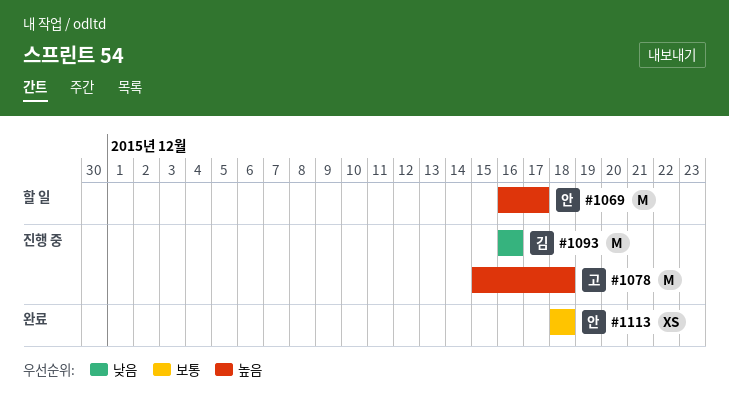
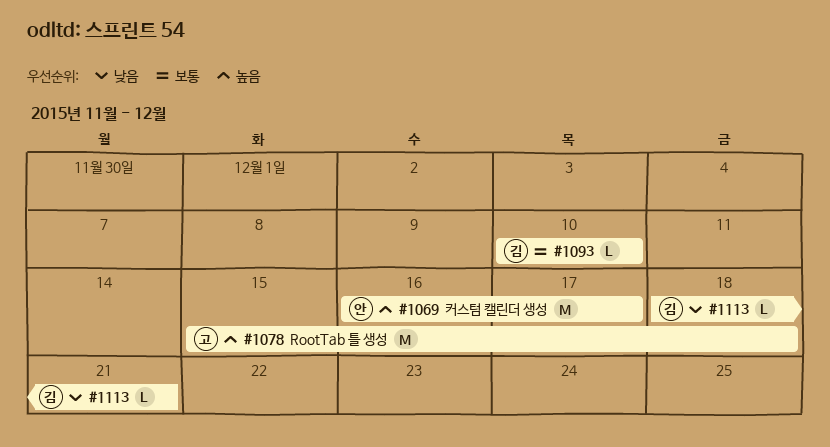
#1093, priority: 낮음 -> 보통
#1093, estimate: M -> L
#1093, start: Dec 16 -> Dec 10
#1093, due: Dec 16 -> Dec 10
#1113, owner: 안 -> 김
#1113, priority: 보통 -> 낮음
#1113, estimate: XS -> L
#1113, due: Dec 18 -> Dec 21

